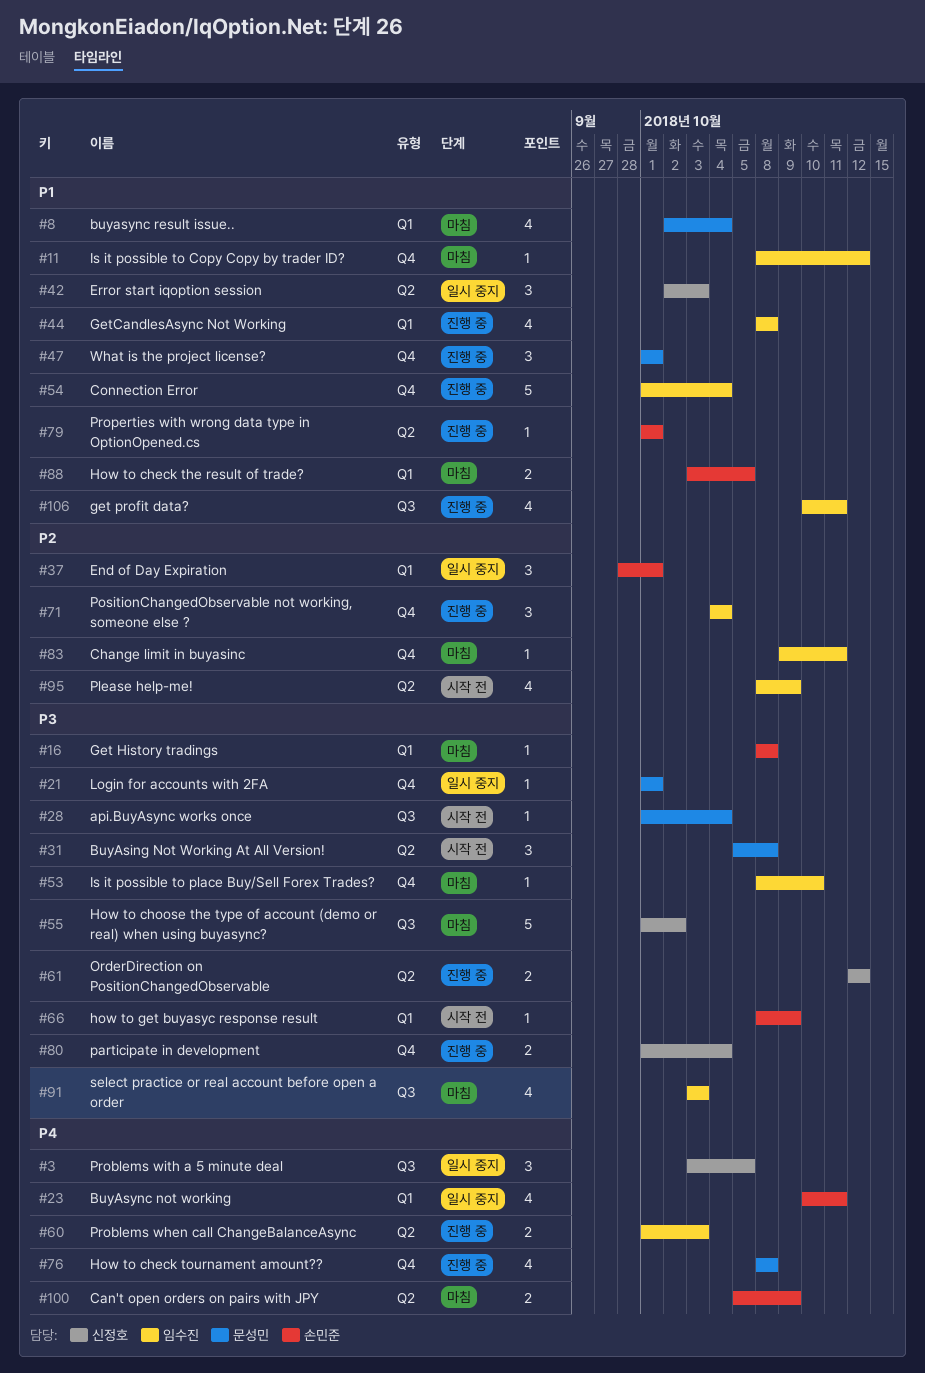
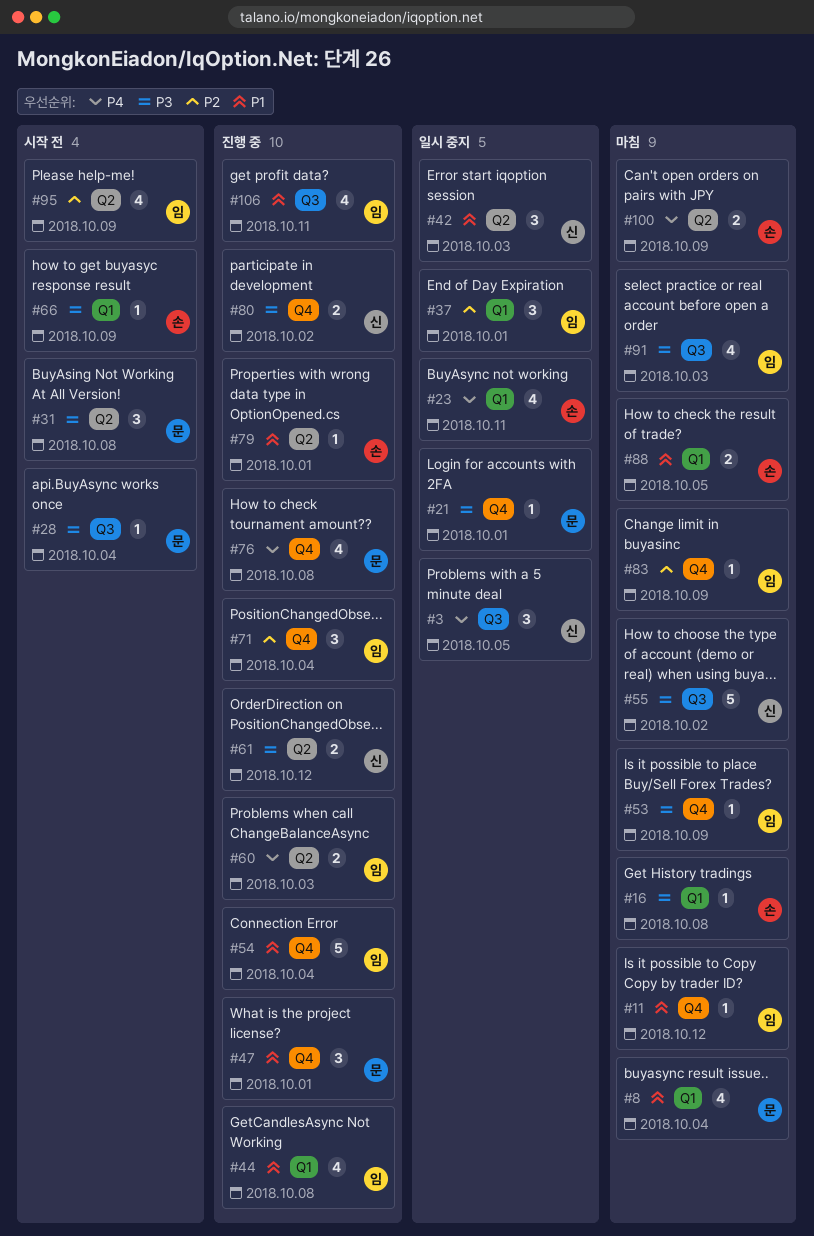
#37, owner: 손민준 -> 임수진
#53, due: Oct 10 -> Oct 9
#80, due: Oct 4 -> Oct 2
#83, due: Oct 11 -> Oct 9

